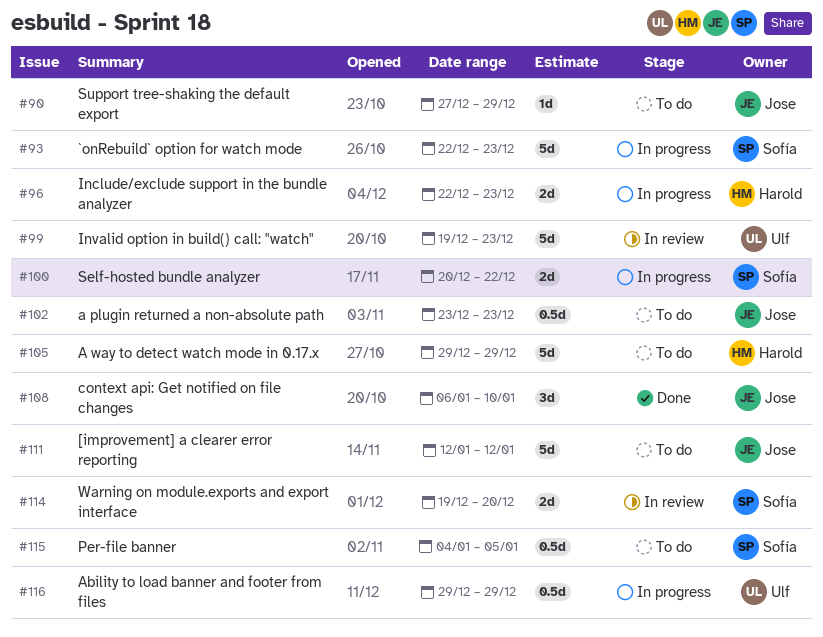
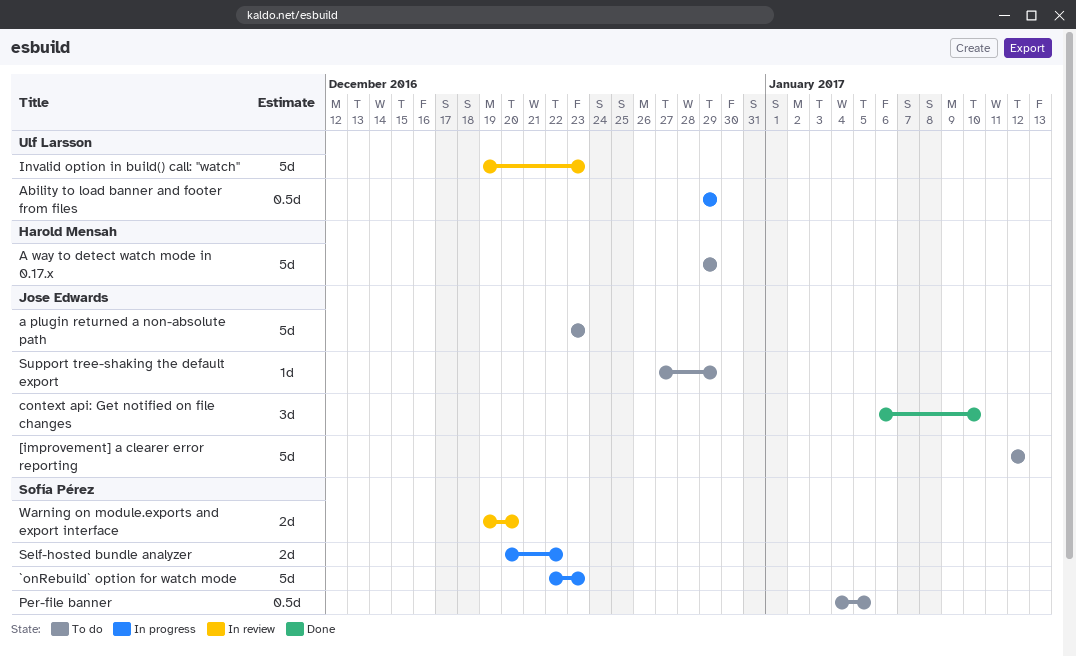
a plugin returned a non-absolute path, estimate: 0.5d -> 5d
Include/exclude support in the bundle analyzer: present -> none

